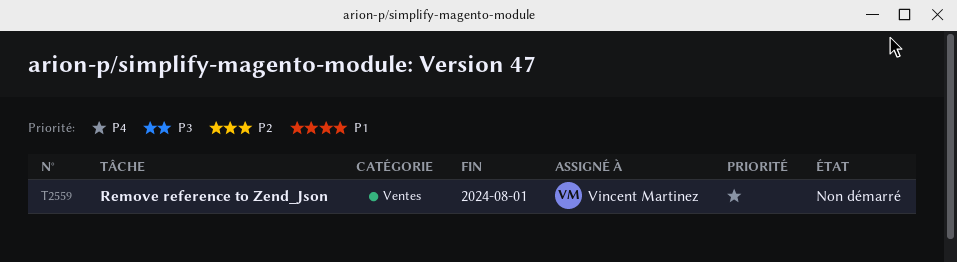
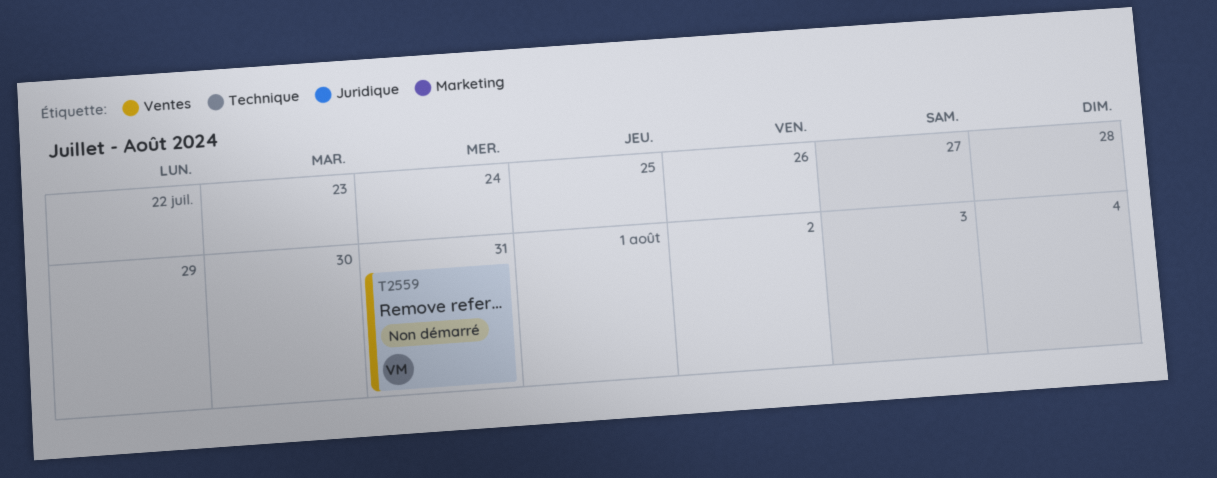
T2559, due: Aug 1 -> Jul 31

